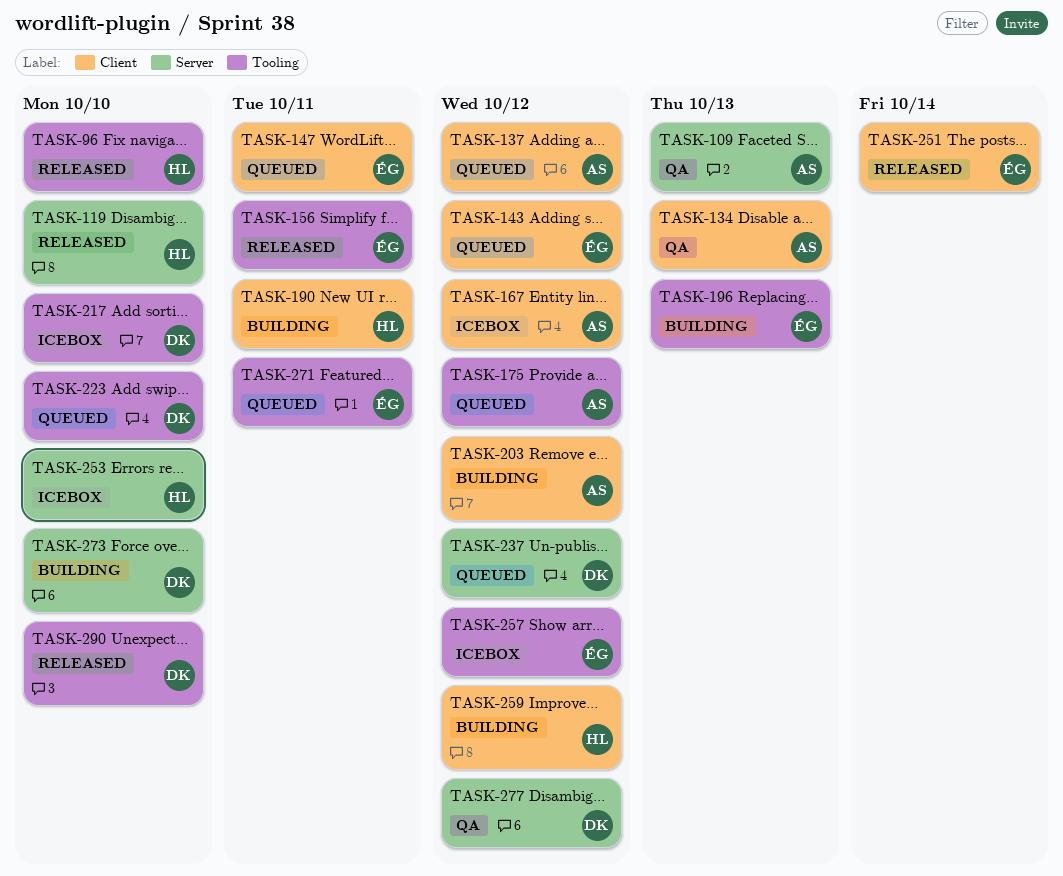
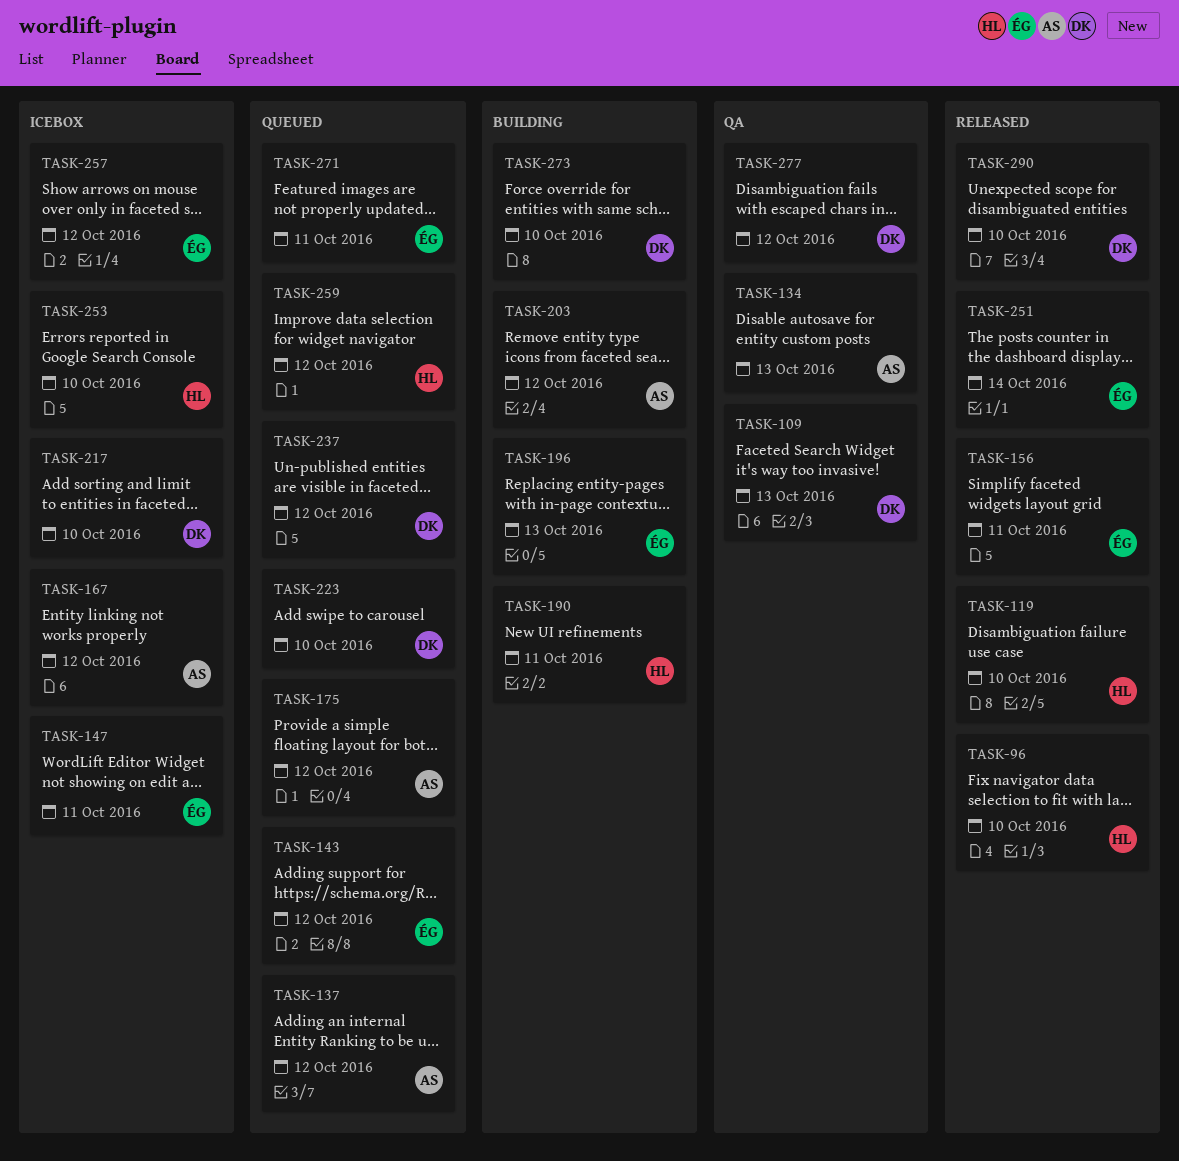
TASK-109, owner: AS -> DK
TASK-147, status: Queued -> Icebox
TASK-259, status: Building -> Queued

